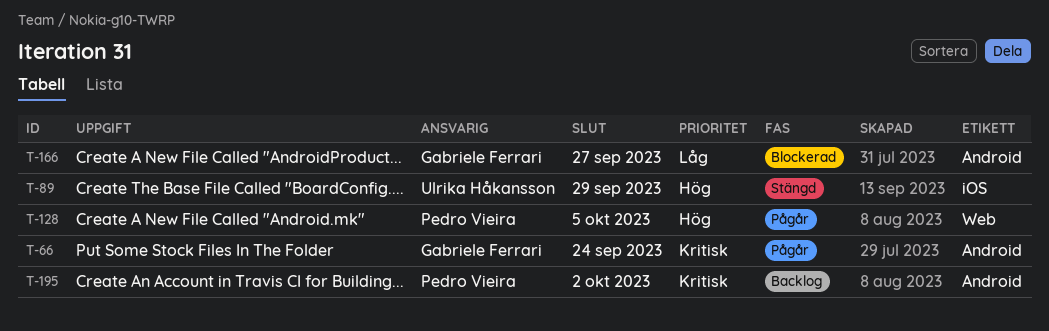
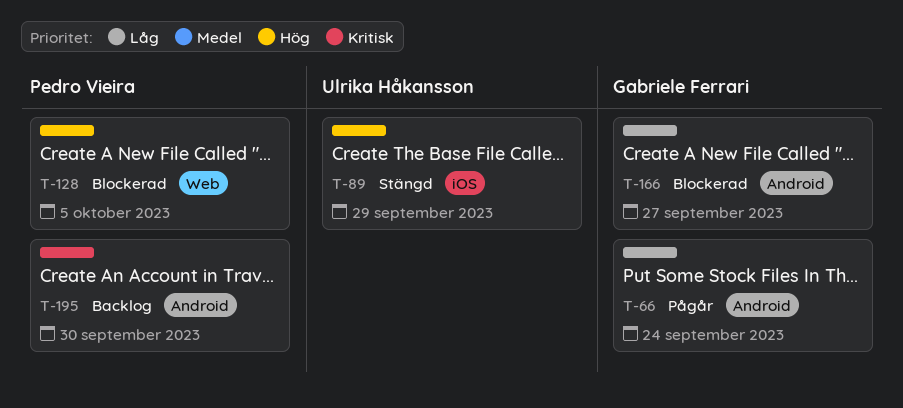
T-66, priority: Kritisk -> Låg
T-128, status: Pågår -> Blockerad
T-195, due: Oct 2 -> Sep 30

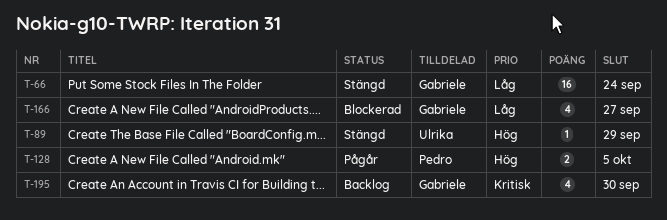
T-66, status: Pågår -> Stängd
T-128, status: Blockerad -> Pågår
T-195, owner: Pedro Vieira -> Gabriele Ferrari

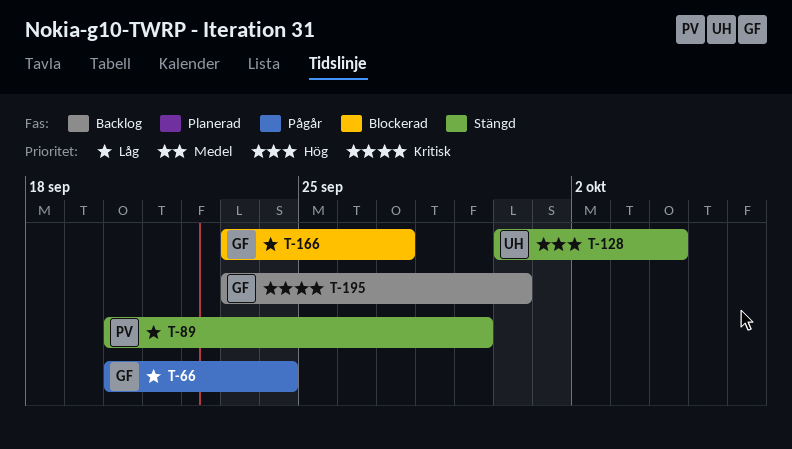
T-66, status: Stängd -> Pågår
T-89, owner: Ulrika -> Pedro
T-89, priority: Hög -> Låg
T-128, status: Pågår -> Stängd
T-128, owner: Pedro -> Ulrika
T-128, due: Oct 5 -> Oct 4

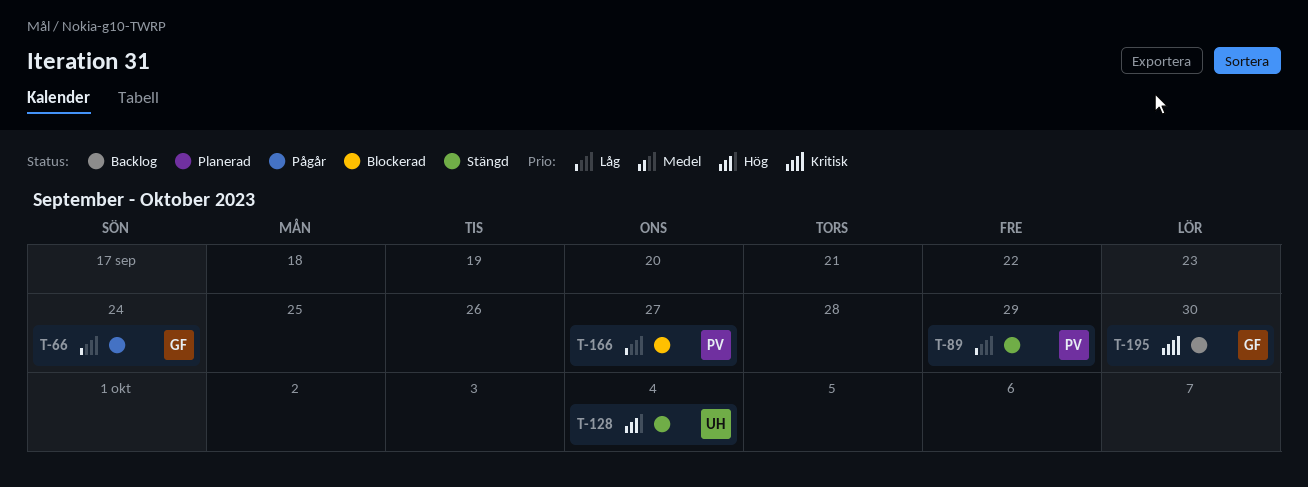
T-166, owner: GF -> PV

